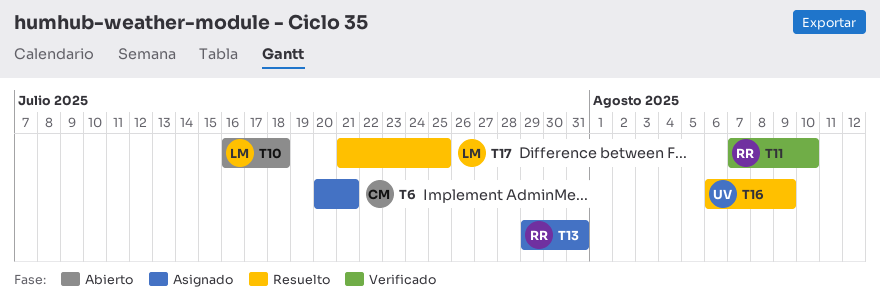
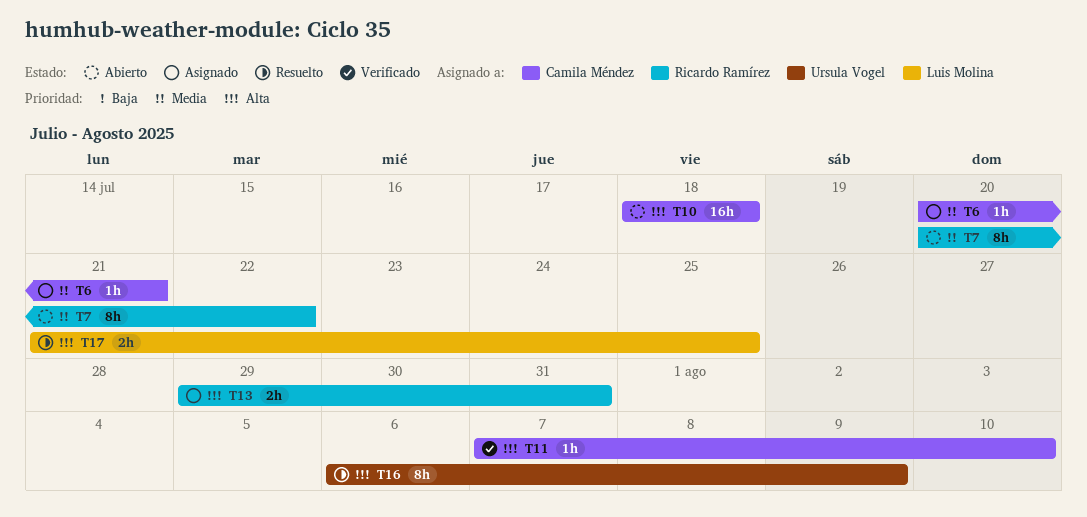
T7: none -> present
T10, owner: Luis Molina -> Camila Méndez
T10, start: Jul 16 -> Jul 18
T11, owner: Ricardo Ramírez -> Camila Méndez

